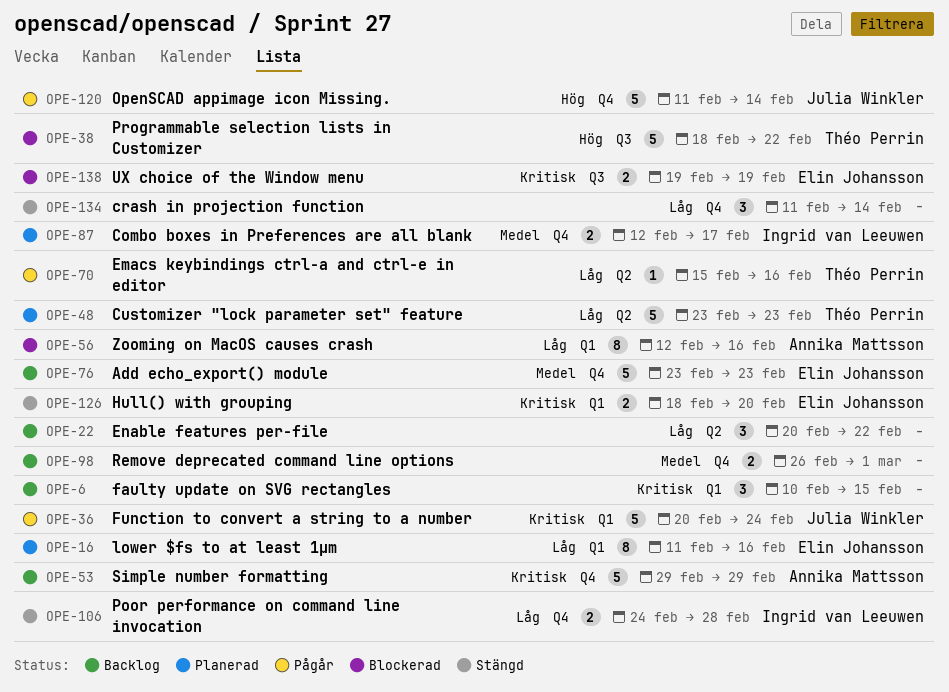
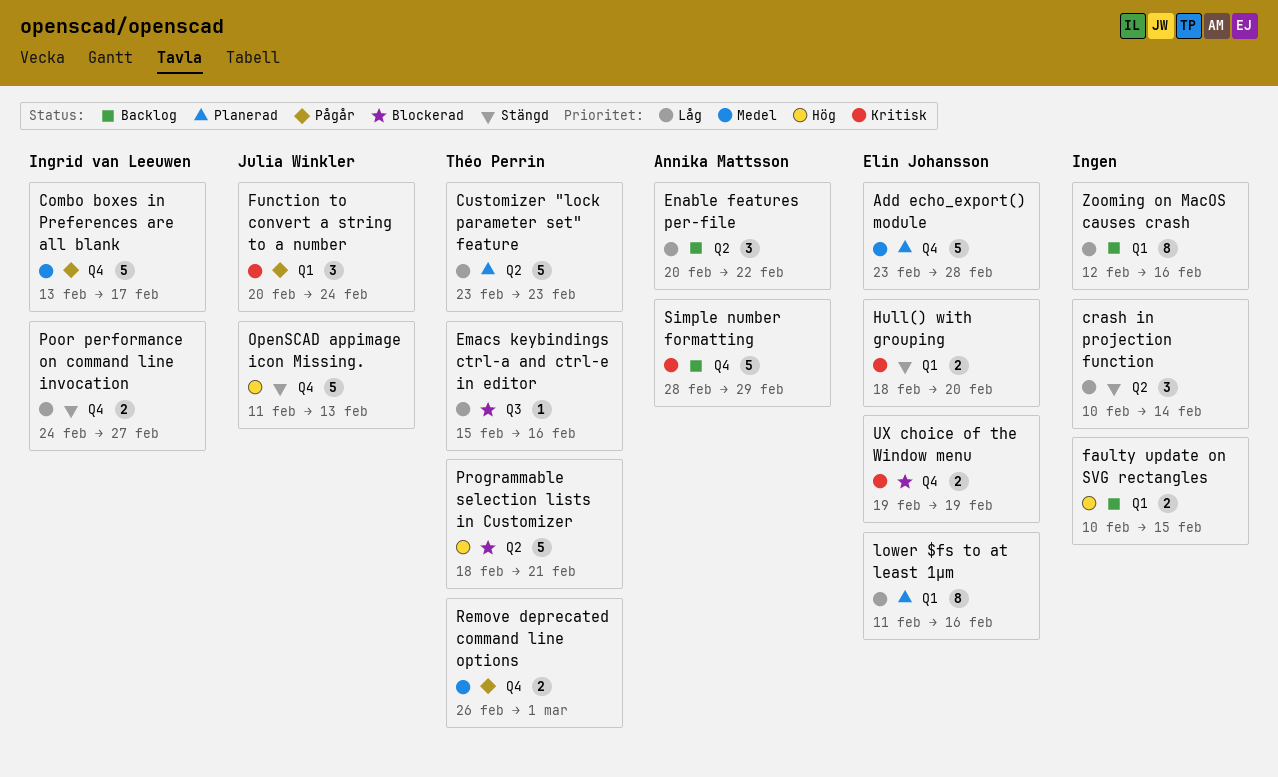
Add echo_export() module, status: Backlog -> Planerad
Add echo_export() module, due: Feb 23 -> Feb 28
Combo boxes in Preferences are all blank, status: Planerad -> Pågår
Combo boxes in Preferences are all blank, estimate: 2 -> 5
Combo boxes in Preferences are all blank, start: Feb 12 -> Feb 13
crash in projection function, label: Q4 -> Q2
crash in projection function, start: Feb 11 -> Feb 10
Emacs keybindings ctrl-a and ctrl-e in editor, status: Pågår -> Blockerad
Emacs keybindings ctrl-a and ctrl-e in editor, label: Q2 -> Q3
Enable features per-file, owner: none -> Annika Mattsson
faulty update on SVG rectangles, priority: Kritisk -> Hög
faulty update on SVG rectangles, estimate: 3 -> 2
Function to convert a string to a number, estimate: 5 -> 3
OpenSCAD appimage icon Missing., status: Pågår -> Stängd
OpenSCAD appimage icon Missing., due: Feb 14 -> Feb 13
Poor performance on command line invocation, due: Feb 28 -> Feb 27
Programmable selection lists in Customizer, label: Q3 -> Q2
Programmable selection lists in Customizer, due: Feb 22 -> Feb 21
Remove deprecated command line options, status: Backlog -> Pågår
Remove deprecated command line options, owner: none -> Théo Perrin
Simple number formatting, start: Feb 29 -> Feb 28
UX choice of the Window menu, label: Q3 -> Q4
Zooming on MacOS causes crash, status: Blockerad -> Backlog
Zooming on MacOS causes crash, owner: Annika Mattsson -> none

